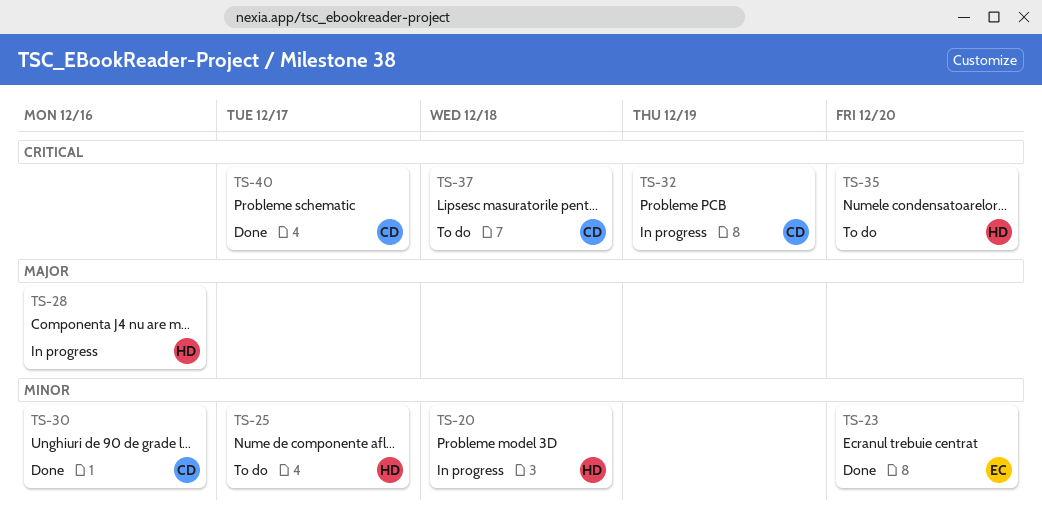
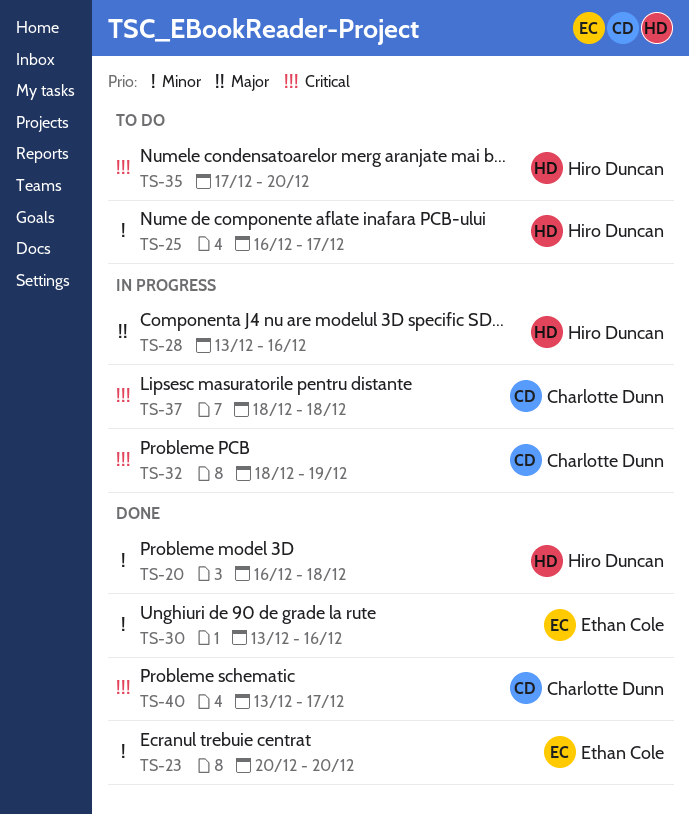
TS-20, status: In progress -> Done
TS-30, owner: Charlotte Dunn -> Ethan Cole
TS-37, status: To do -> In progress

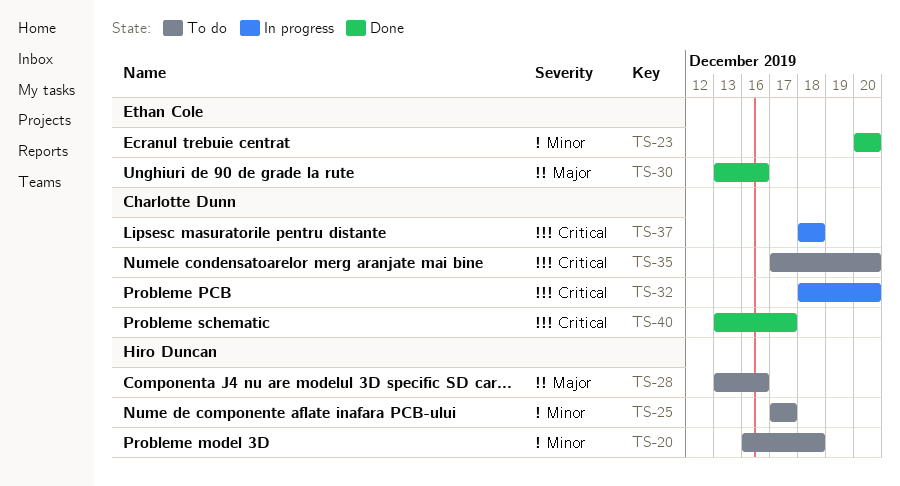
TS-20, status: Done -> To do
TS-25, start: Dec 16 -> Dec 17
TS-28, status: In progress -> To do
TS-30, priority: Minor -> Major
TS-32, due: Dec 19 -> Dec 20
TS-35, owner: Hiro Duncan -> Charlotte Dunn

